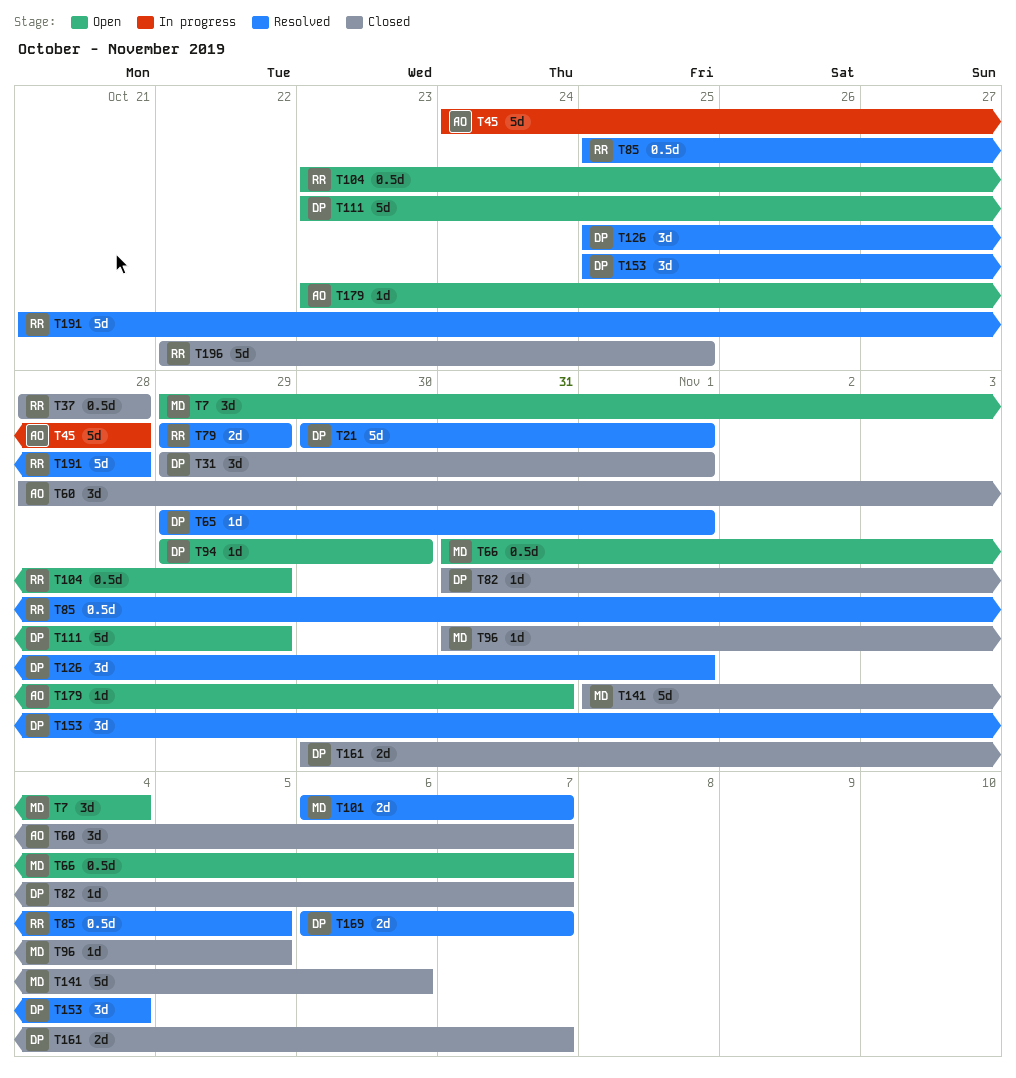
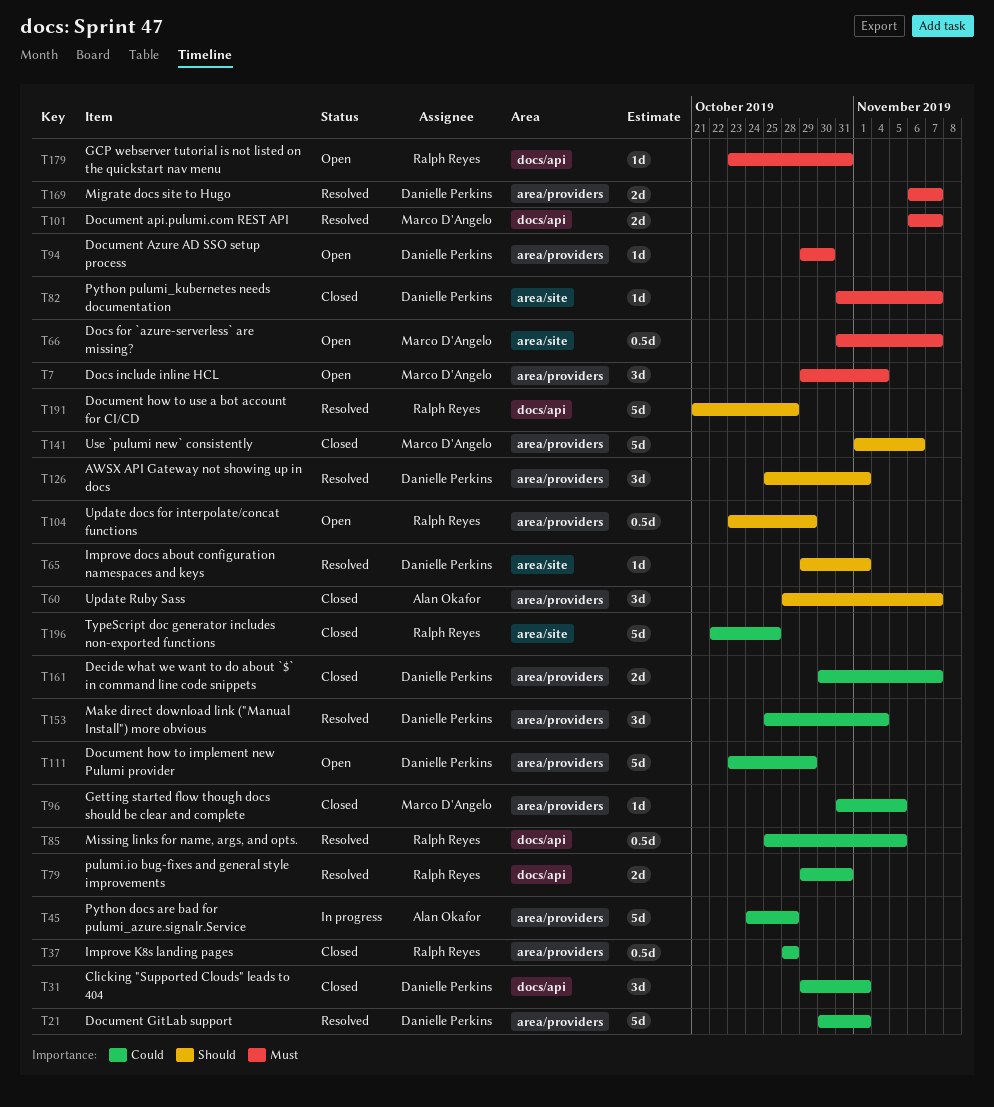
T79, due: Oct 29 -> Oct 31
T179, owner: Alan Okafor -> Ralph Reyes

